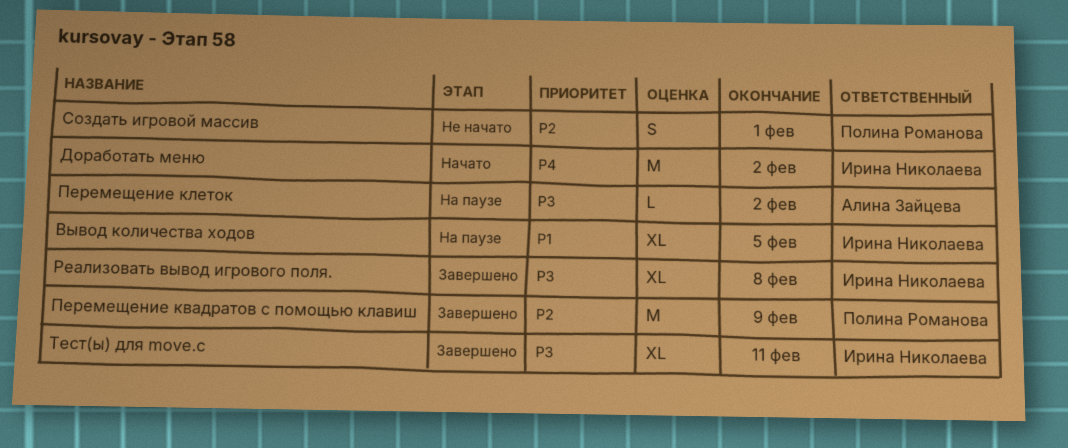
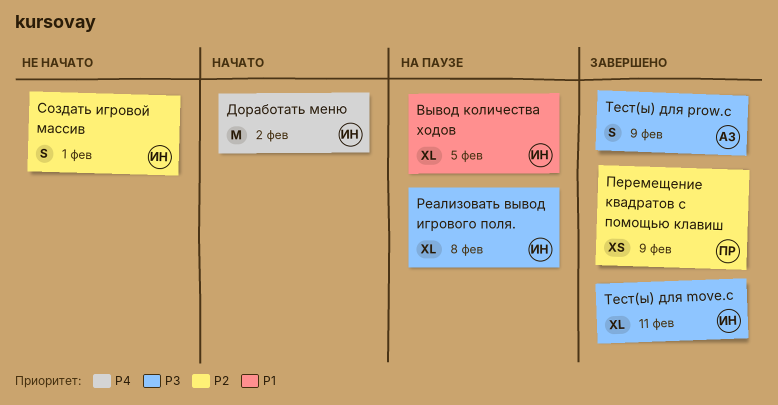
Перемещение квадратов с помощью клавиш, estimate: M -> XS
Перемещение клеток: present -> none
Реализовать вывод игрового поля., status: Завершено -> На паузе
Создать игровой массив, owner: Полина Романова -> Ирина Николаева
Тест(ы) для prow.c: none -> present

